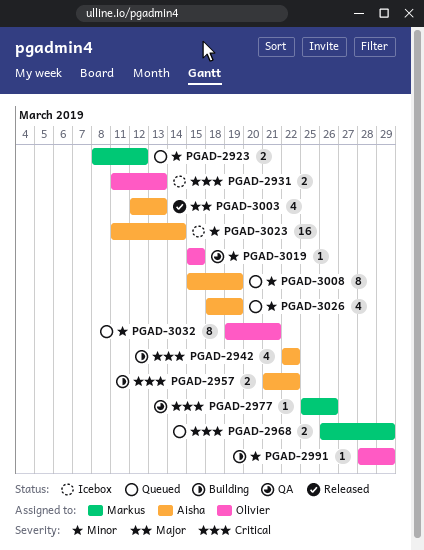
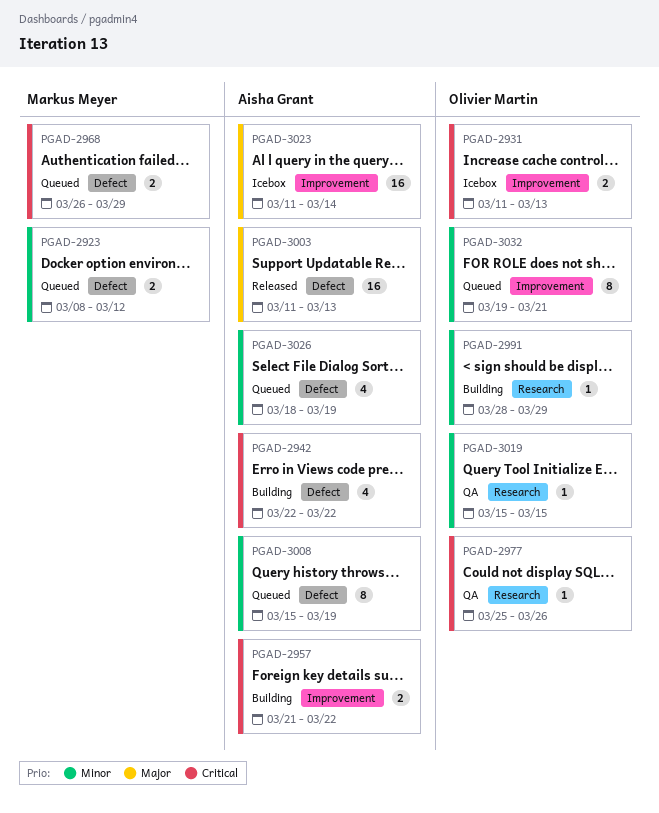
PGAD-2977, owner: Markus Meyer -> Olivier Martin
PGAD-3003, estimate: 4 -> 16
PGAD-3003, start: Mar 12 -> Mar 11
PGAD-3023, priority: Minor -> Major

